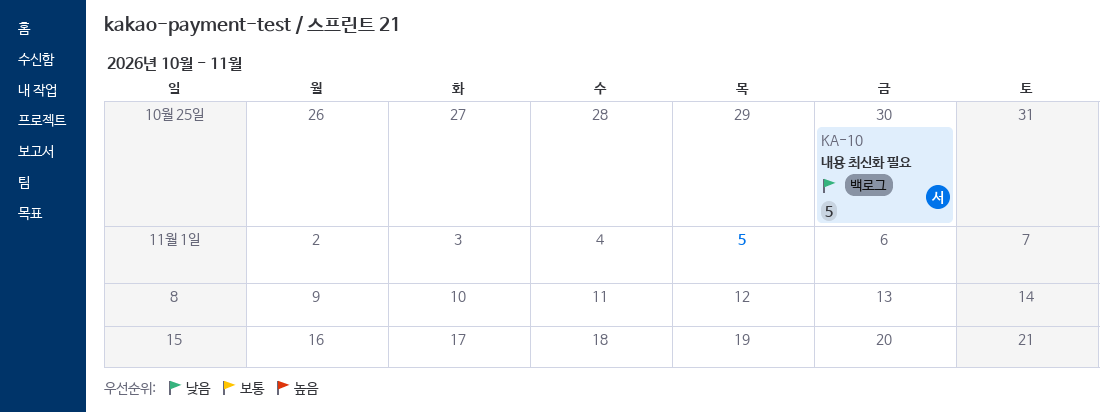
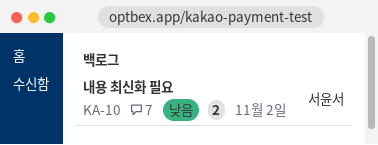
KA-10, estimate: 5 -> 2
KA-10, due: Oct 30 -> Nov 2

